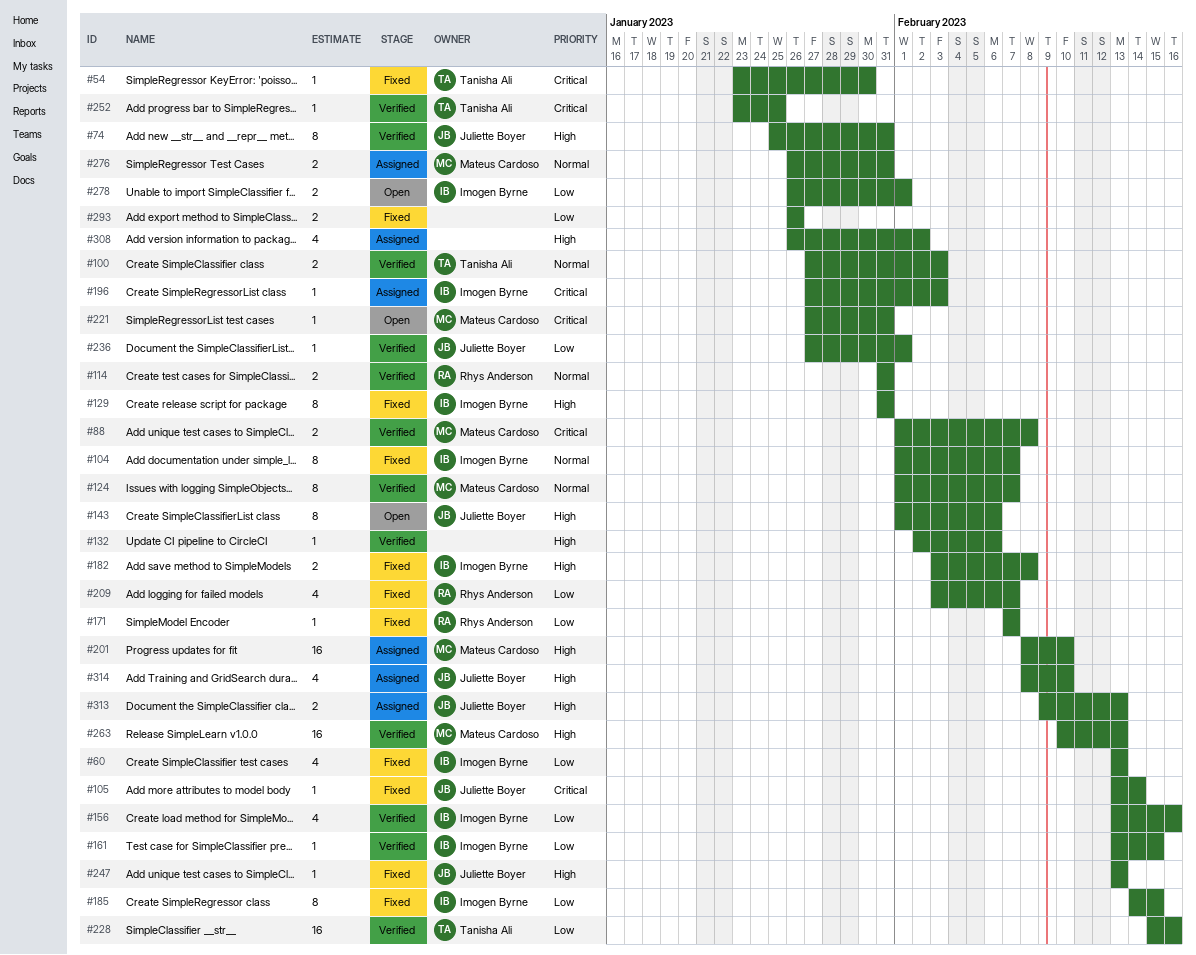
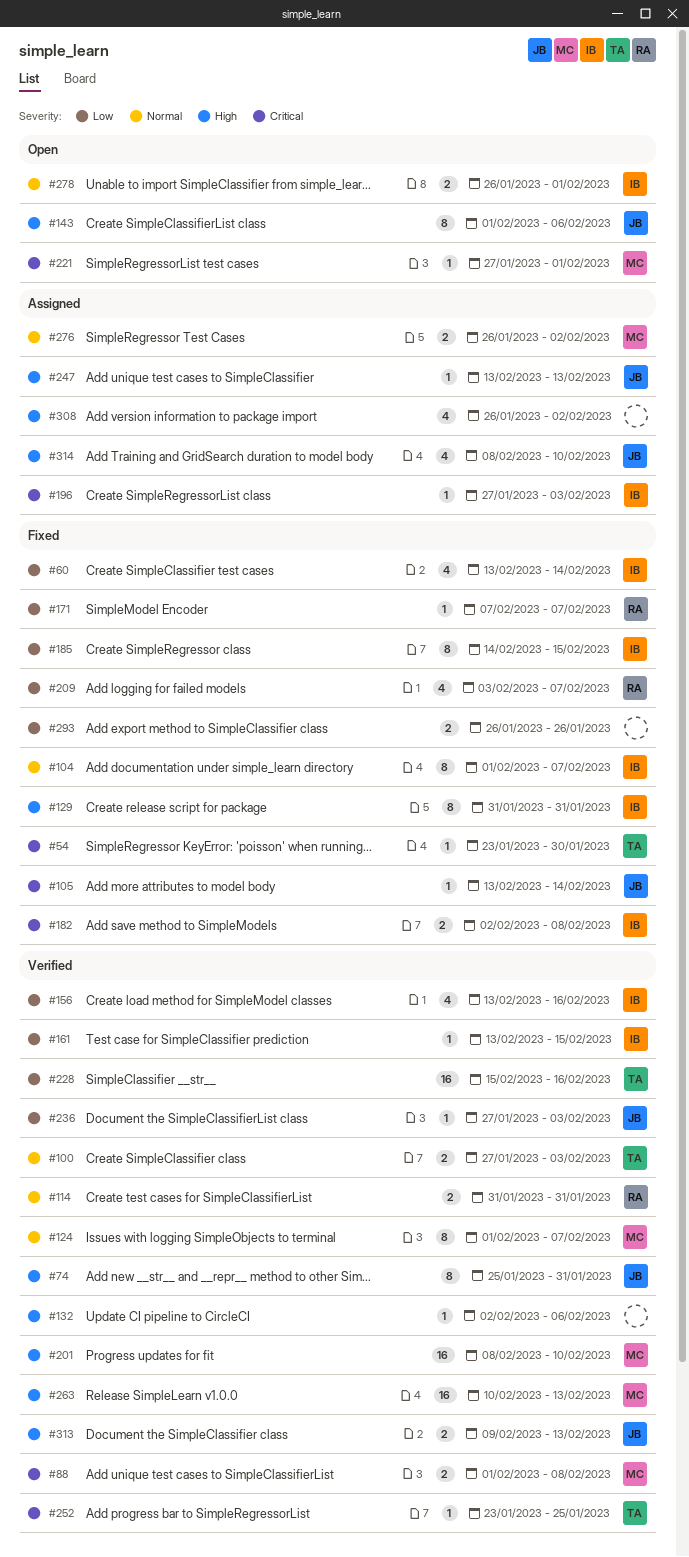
#60, due: Feb 13 -> Feb 14
#182, priority: High -> Critical
#182, start: Feb 3 -> Feb 2
#201, status: Assigned -> Verified
#221, due: Jan 31 -> Feb 1
#236, due: Feb 1 -> Feb 3
#247, status: Fixed -> Assigned
#276, due: Jan 31 -> Feb 2
#278, priority: Low -> Normal
#313, status: Assigned -> Verified

